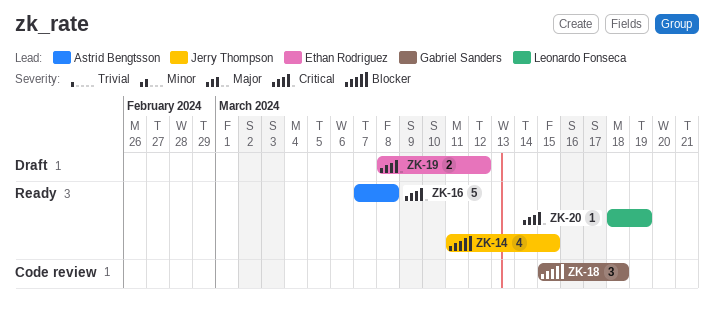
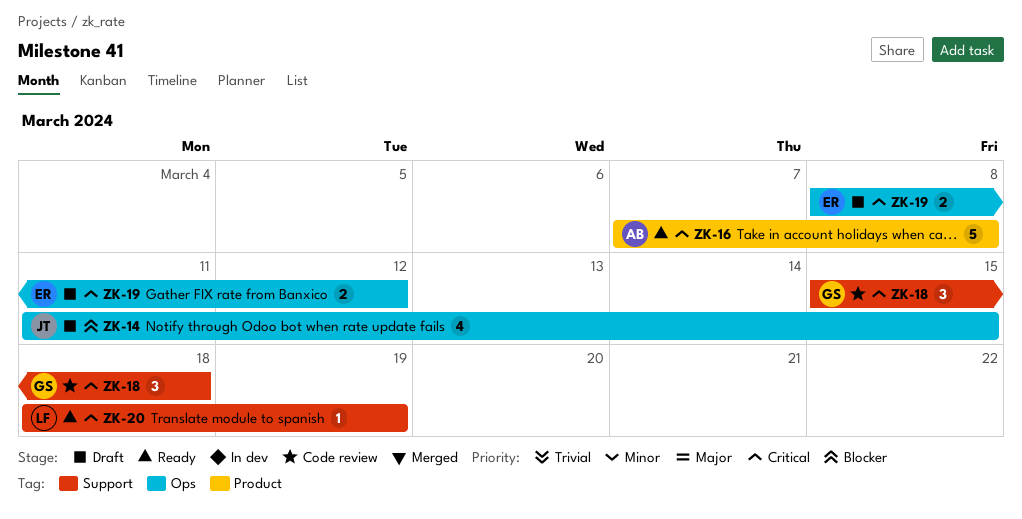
ZK-14, status: Ready -> Draft
ZK-18, priority: Blocker -> Critical

